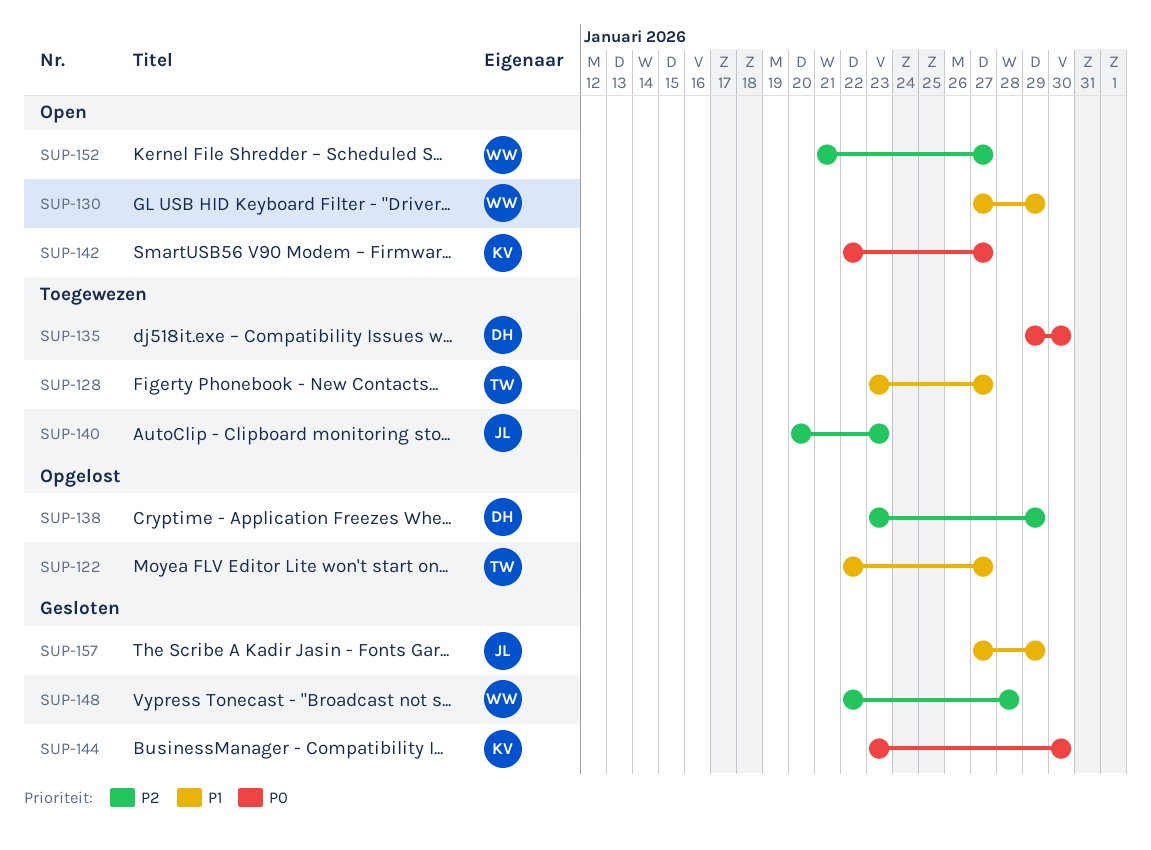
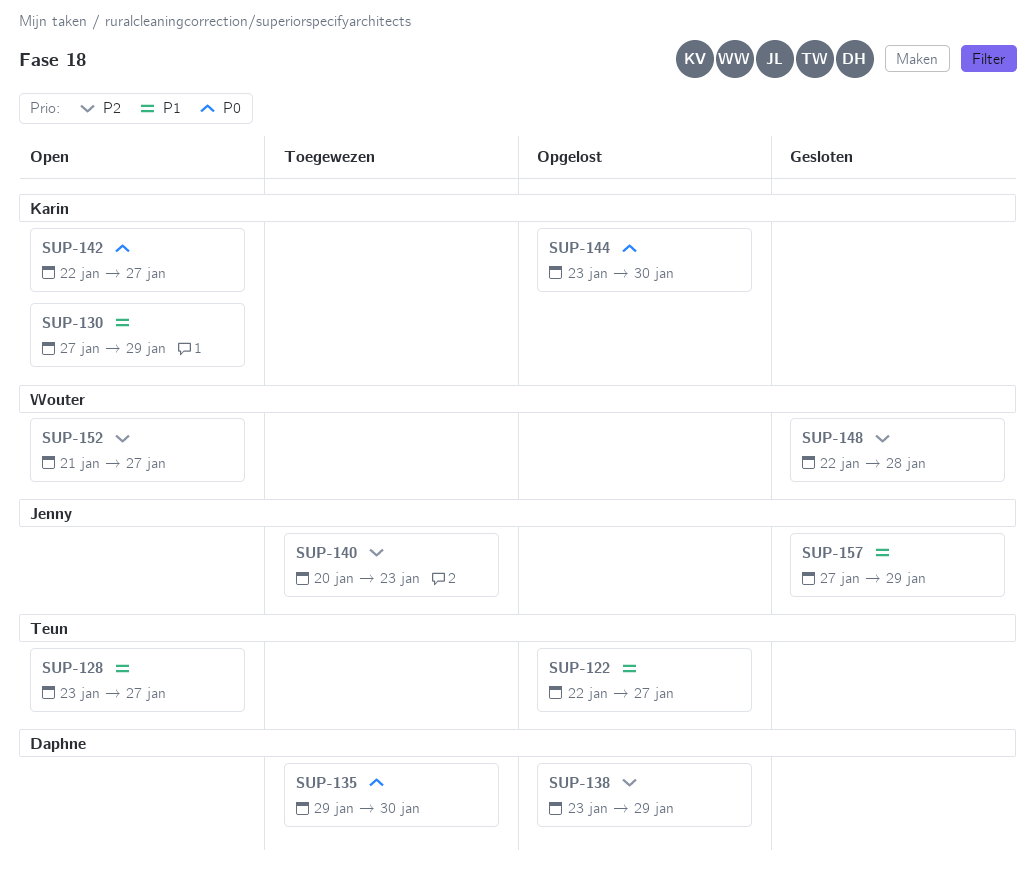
SUP-128, status: Toegewezen -> Open
SUP-130, owner: Wouter -> Karin
SUP-144, status: Gesloten -> Opgelost

